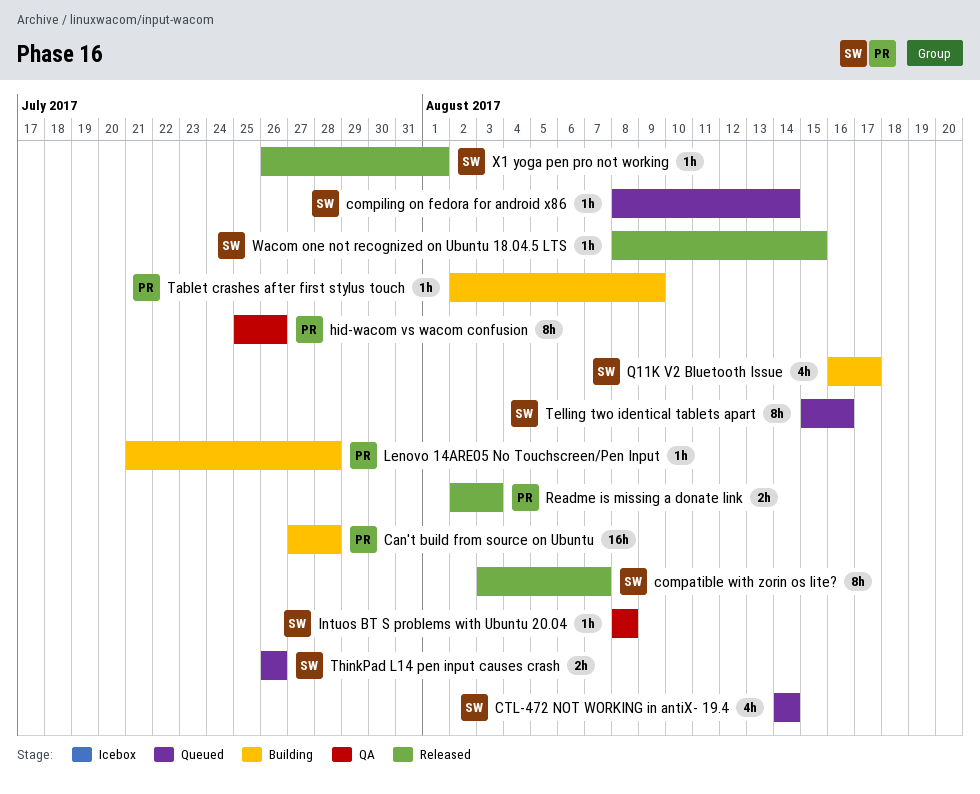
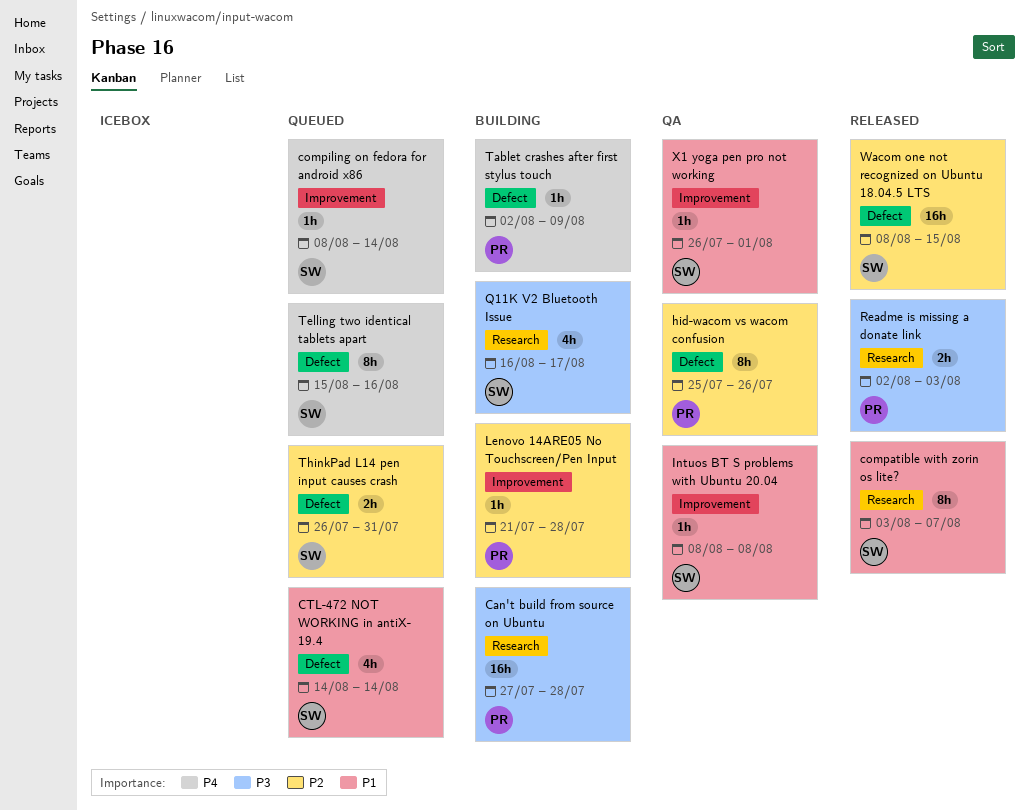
ThinkPad L14 pen input causes crash, due: Jul 26 -> Jul 31
Wacom one not recognized on Ubuntu 18.04.5 LTS, estimate: 1h -> 16h
X1 yoga pen pro not working, status: Released -> QA

